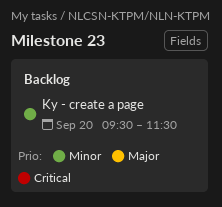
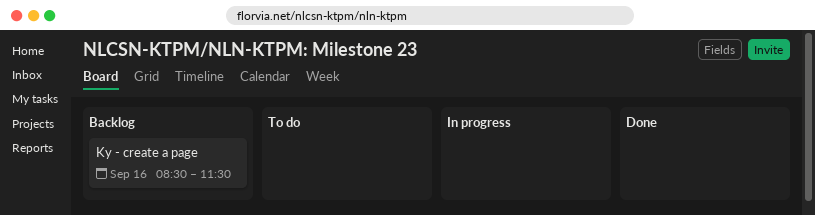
Ky - create a page, day: Sep 20 -> Sep 16
Ky - create a page, begins: 09:30 -> 08:30

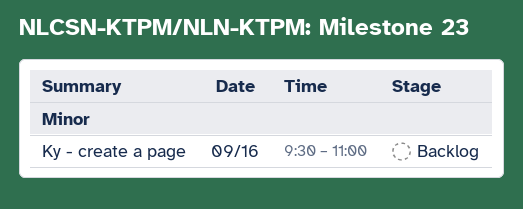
Ky - create a page, begins: 08:30 -> 09:30
Ky - create a page, ends: 11:30 -> 11:00

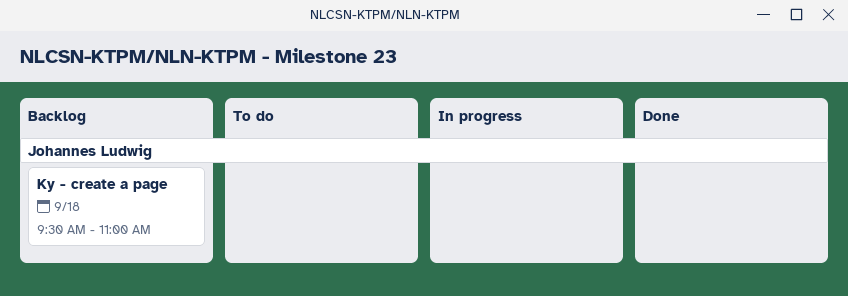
Ky - create a page, day: Sep 16 -> Sep 18

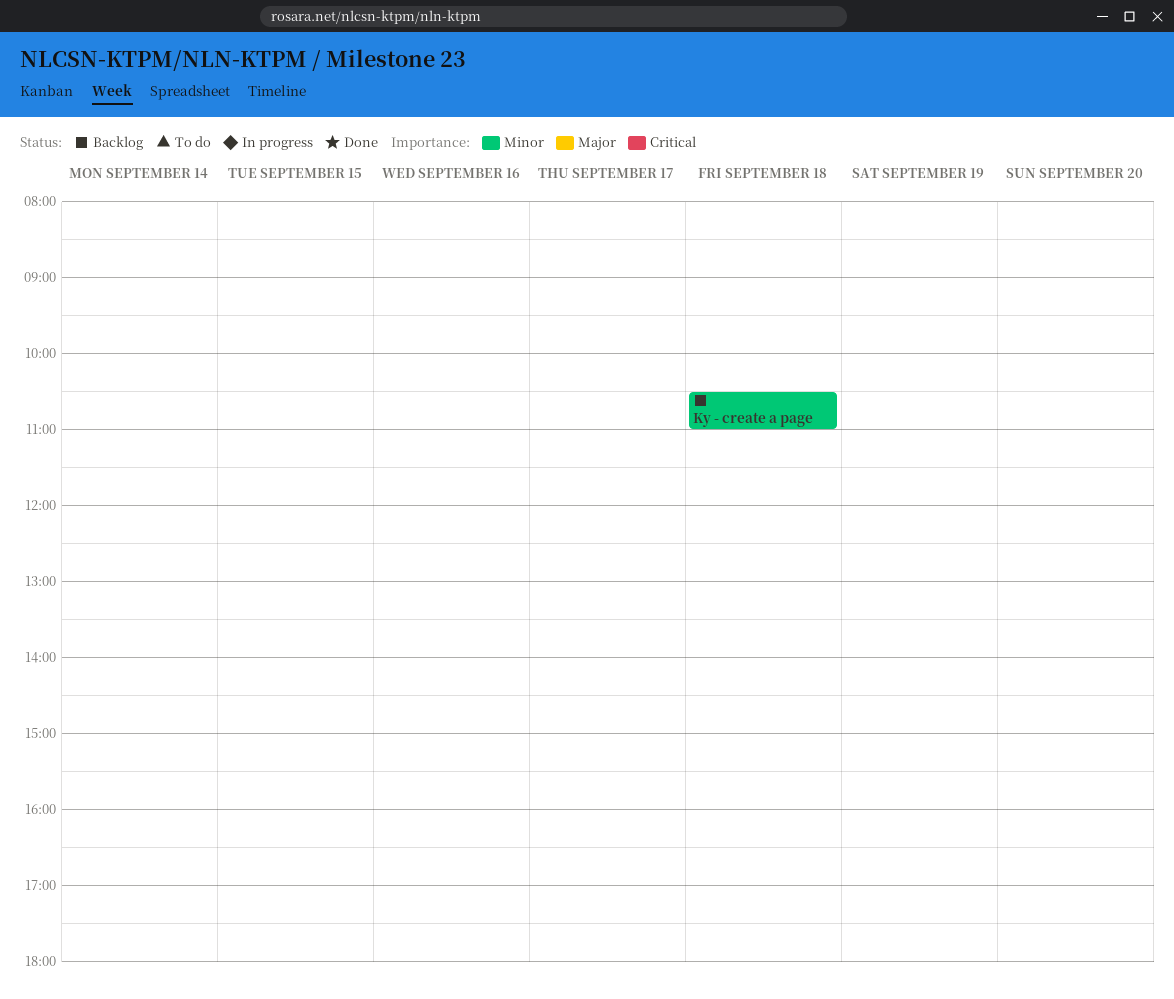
Ky - create a page, begins: 09:30 -> 10:30

